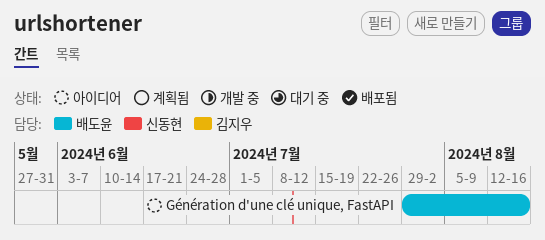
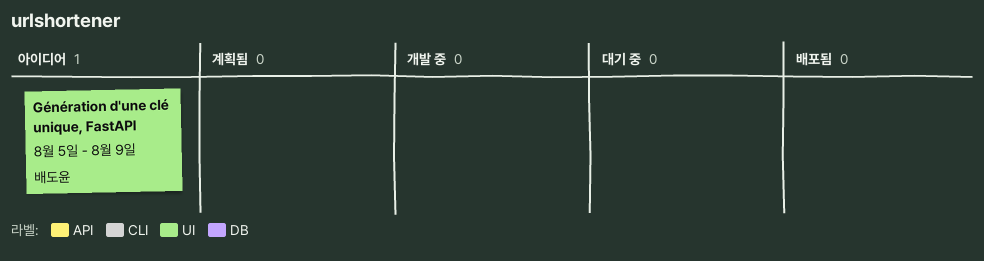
Génération d'une clé unique, FastAPI, start: Jul 29 -> Aug 5
Génération d'une clé unique, FastAPI, due: Aug 16 -> Aug 9

